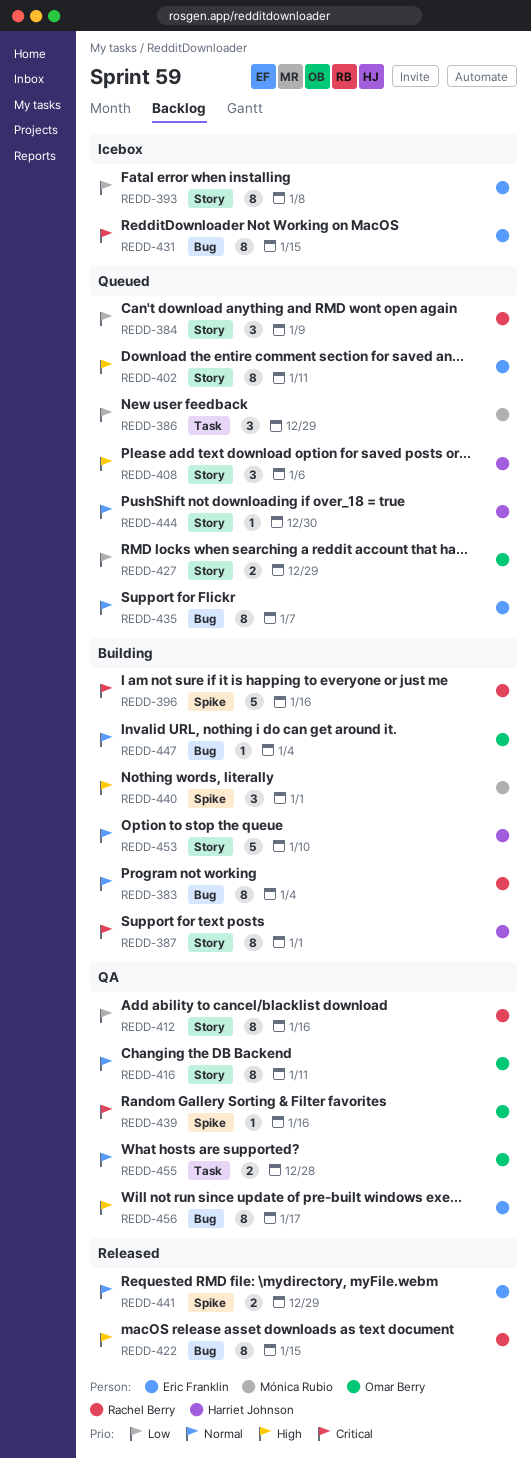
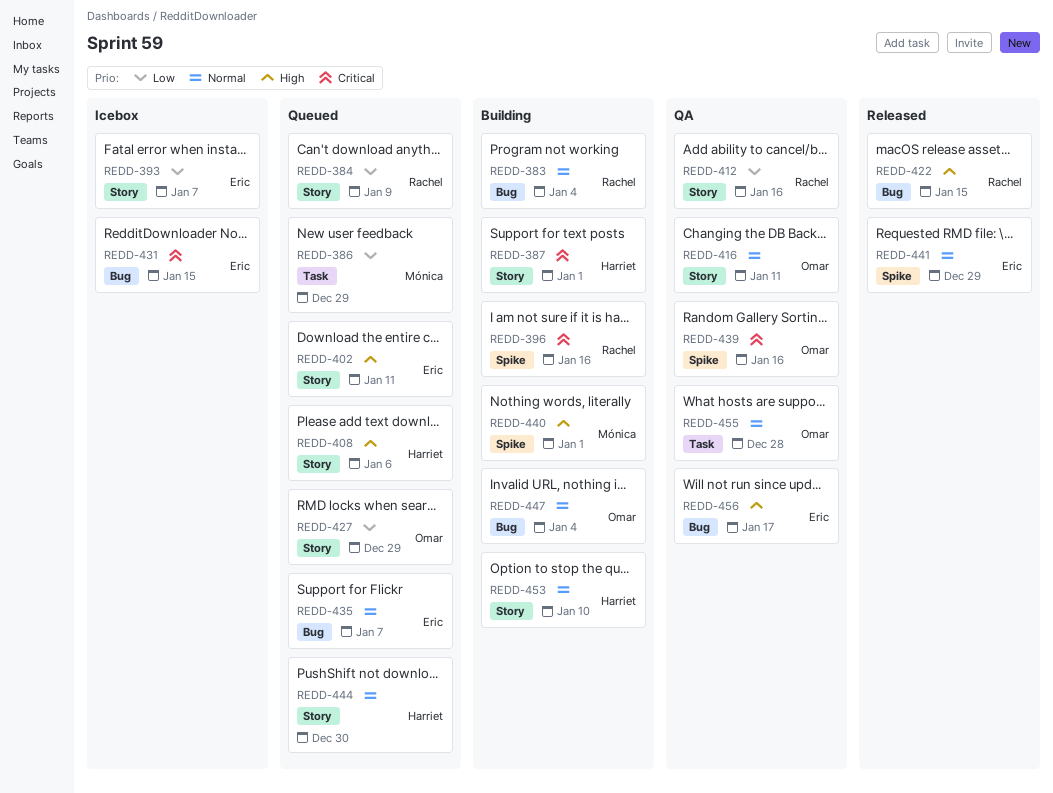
REDD-393, due: Jan 8 -> Jan 7

